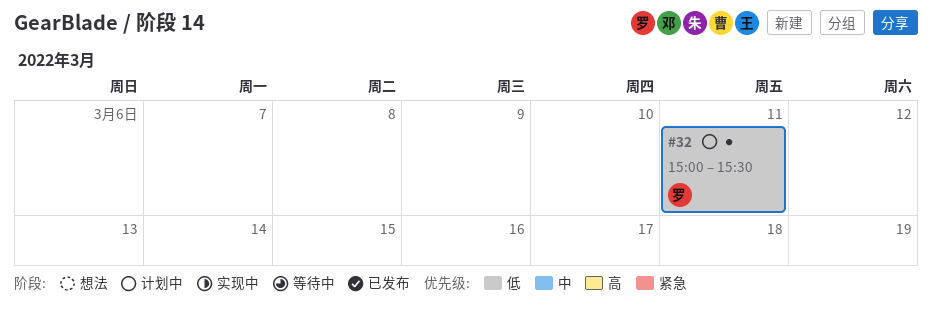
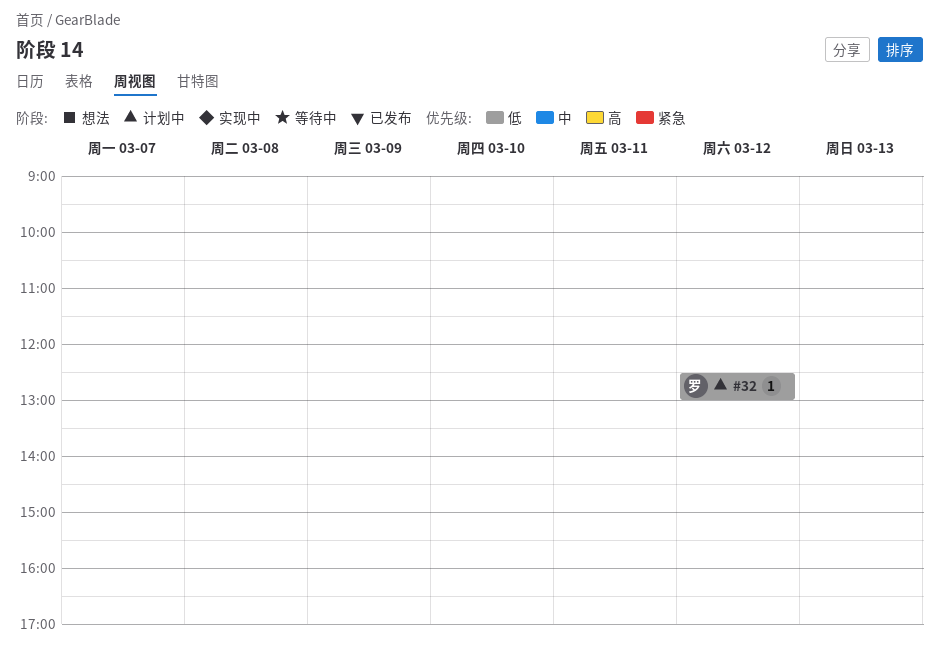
#32, day: Mar 11 -> Mar 12
#32, begins: 15:00 -> 12:30
#32, ends: 15:30 -> 13:00

